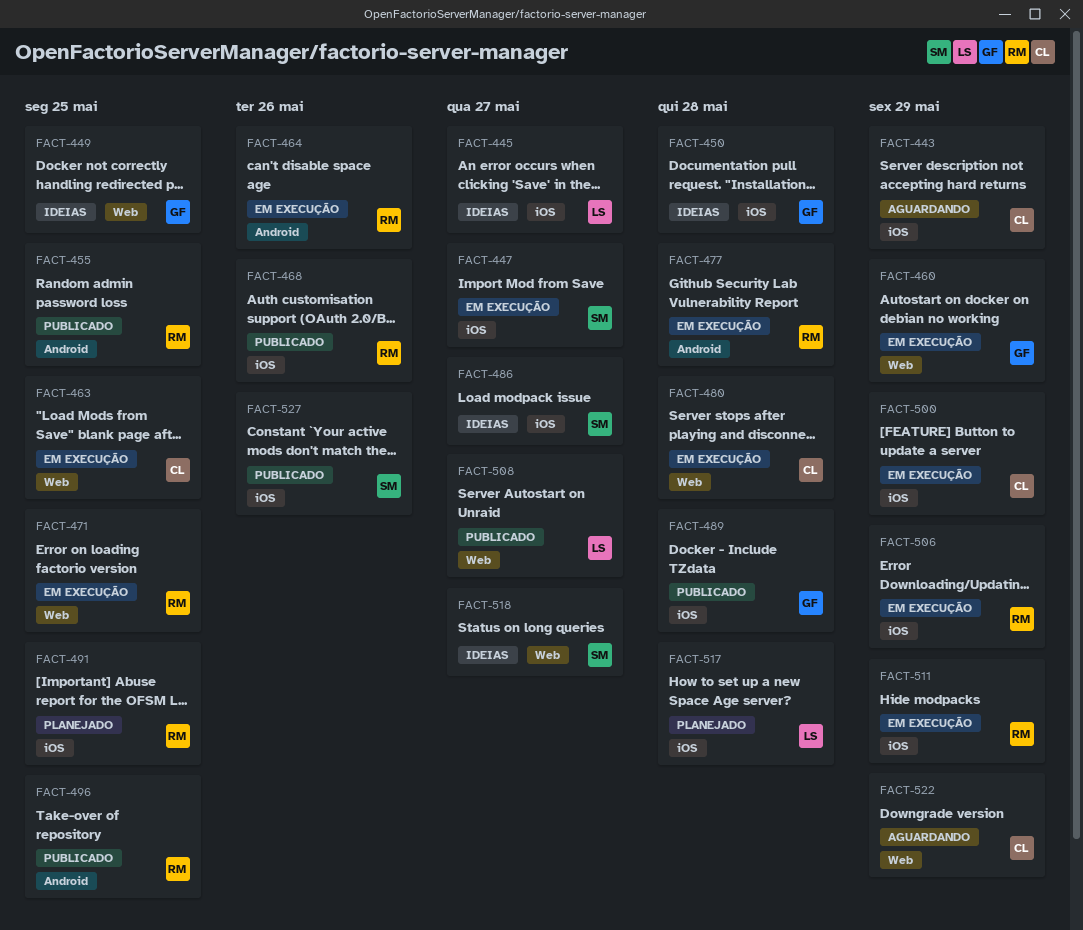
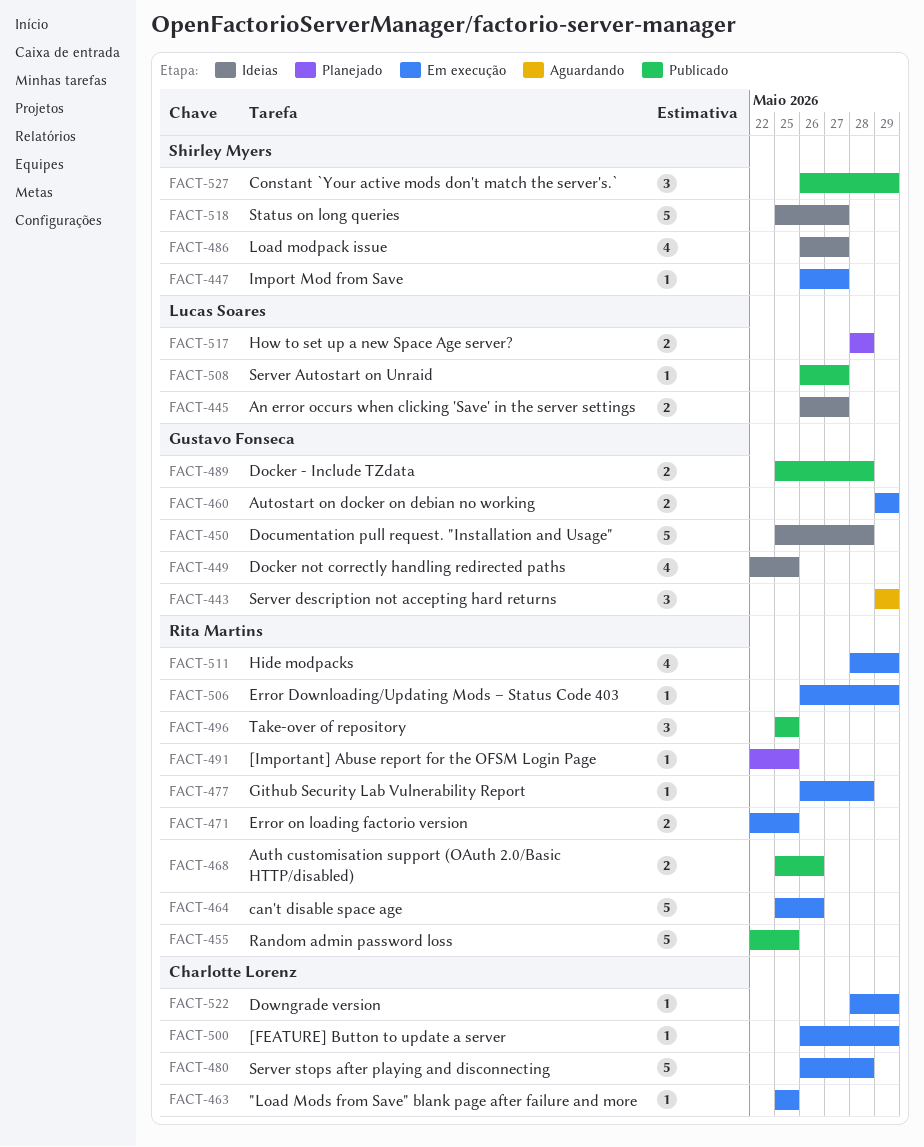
FACT-443, owner: Charlotte Lorenz -> Gustavo Fonseca
FACT-522, status: Aguardando -> Em execução
FACT-527, due: May 26 -> May 29

